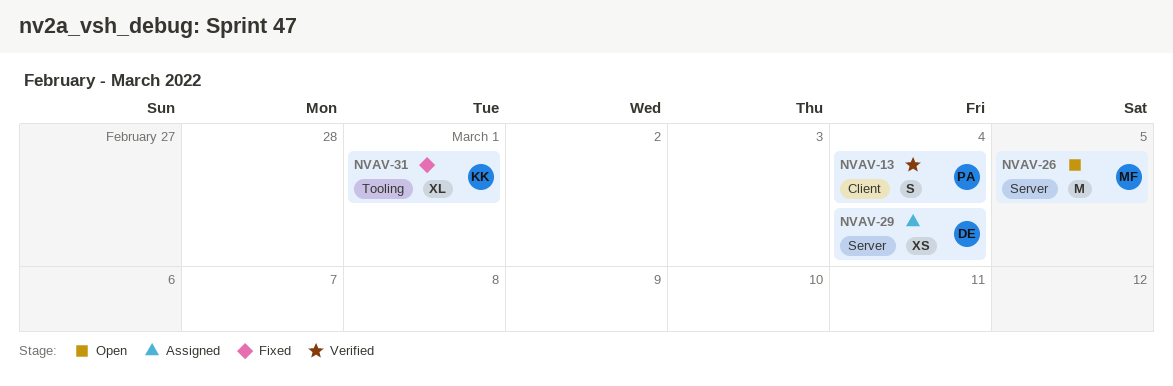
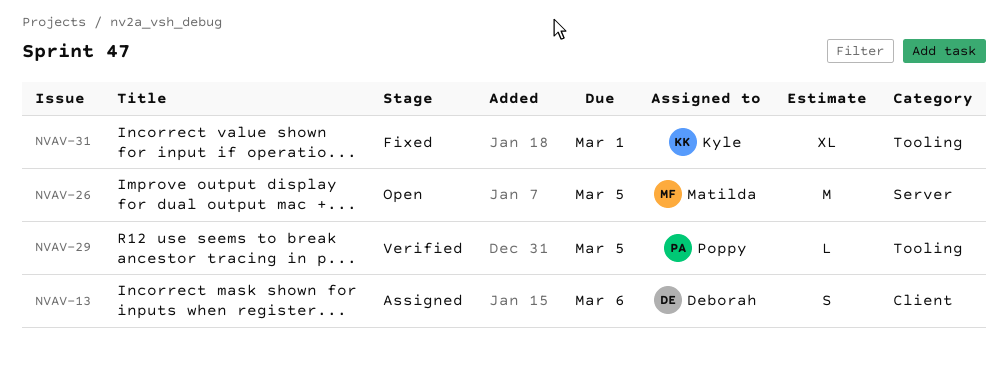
NVAV-13, status: Verified -> Assigned
NVAV-13, owner: Poppy -> Deborah
NVAV-13, due: Mar 4 -> Mar 6
NVAV-29, status: Assigned -> Verified
NVAV-29, owner: Deborah -> Poppy
NVAV-29, label: Server -> Tooling
NVAV-29, estimate: XS -> L
NVAV-29, due: Mar 4 -> Mar 5

